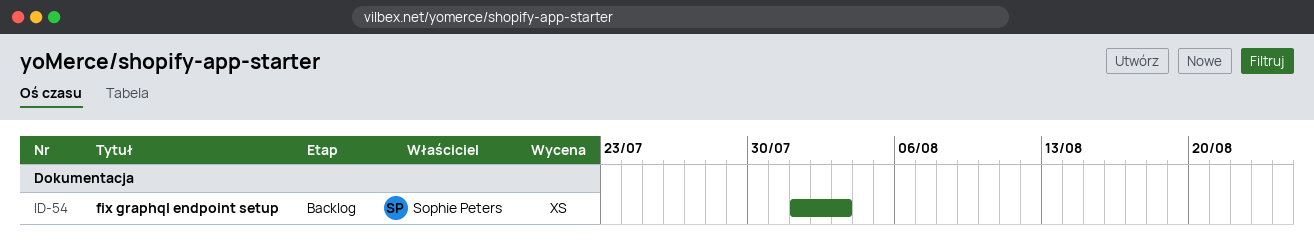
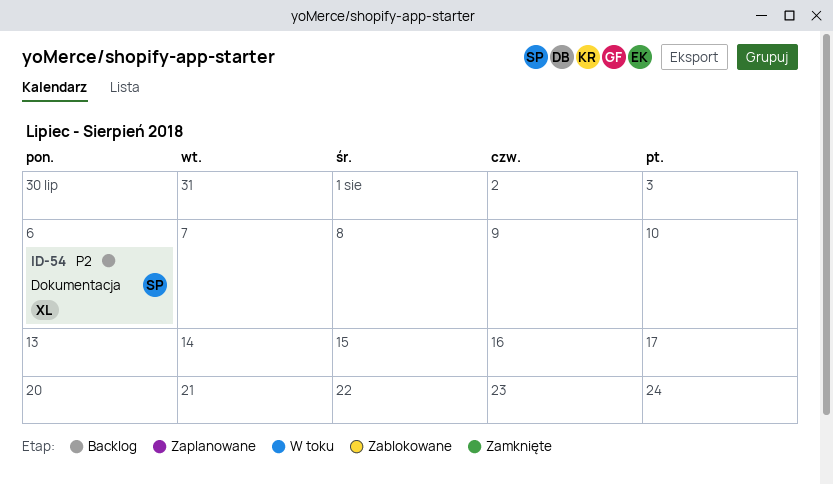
ID-54, estimate: XS -> XL
ID-54, due: Aug 3 -> Aug 6

